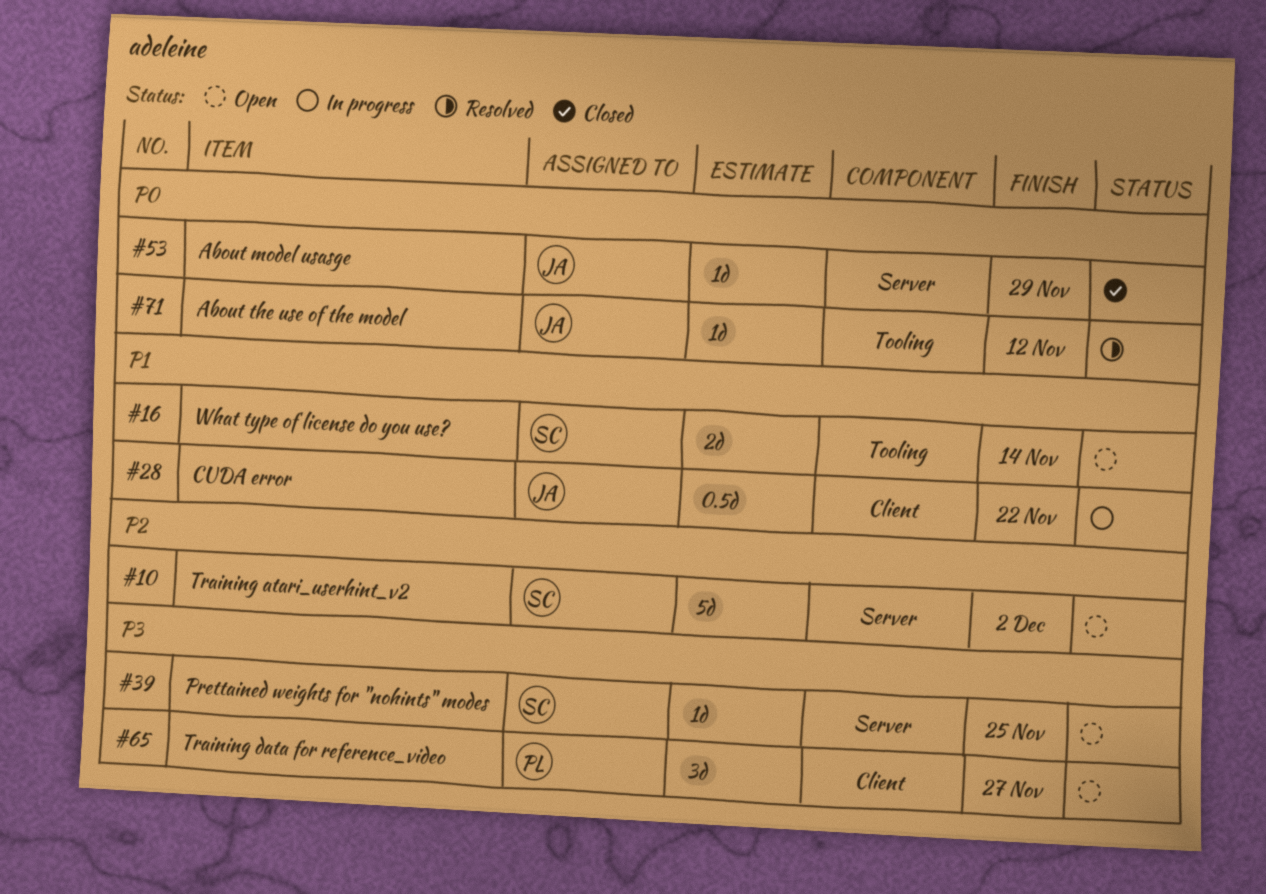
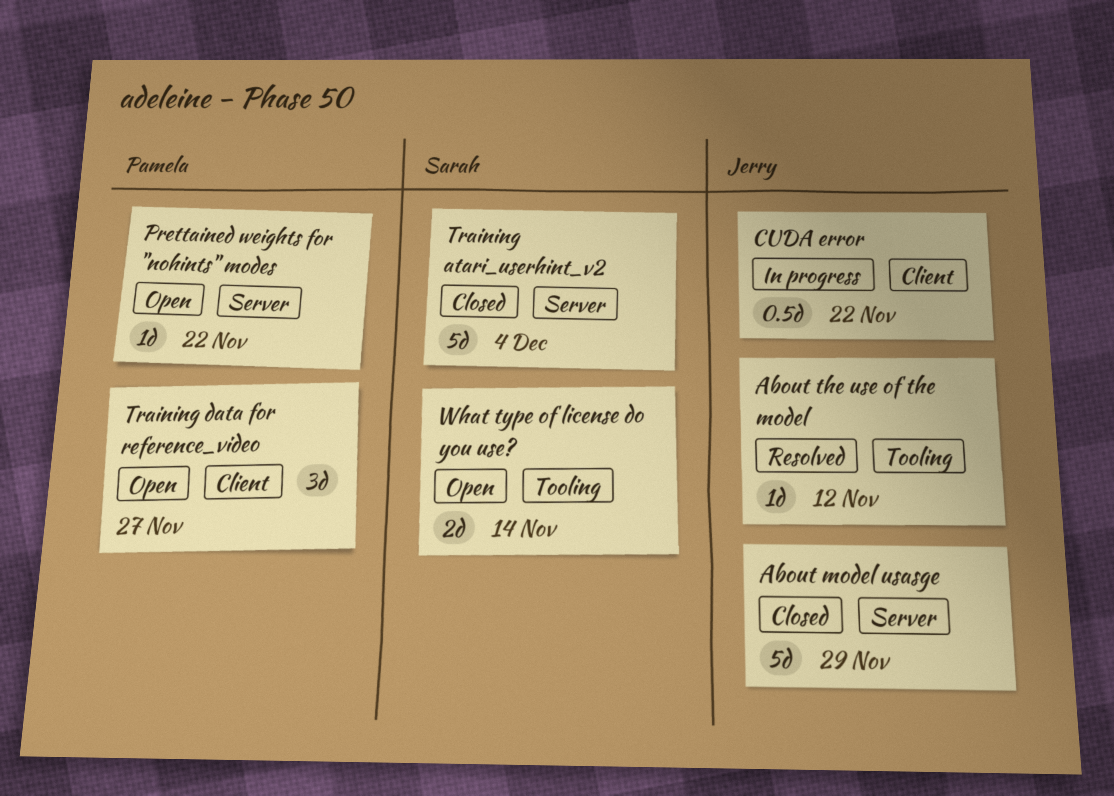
About model usasge, estimate: 1d -> 5d
Prettained weights for "nohints" modes, owner: Sarah -> Pamela
Prettained weights for "nohints" modes, due: Nov 25 -> Nov 22
Training atari_userhint_v2, status: Open -> Closed
Training atari_userhint_v2, due: Dec 2 -> Dec 4

